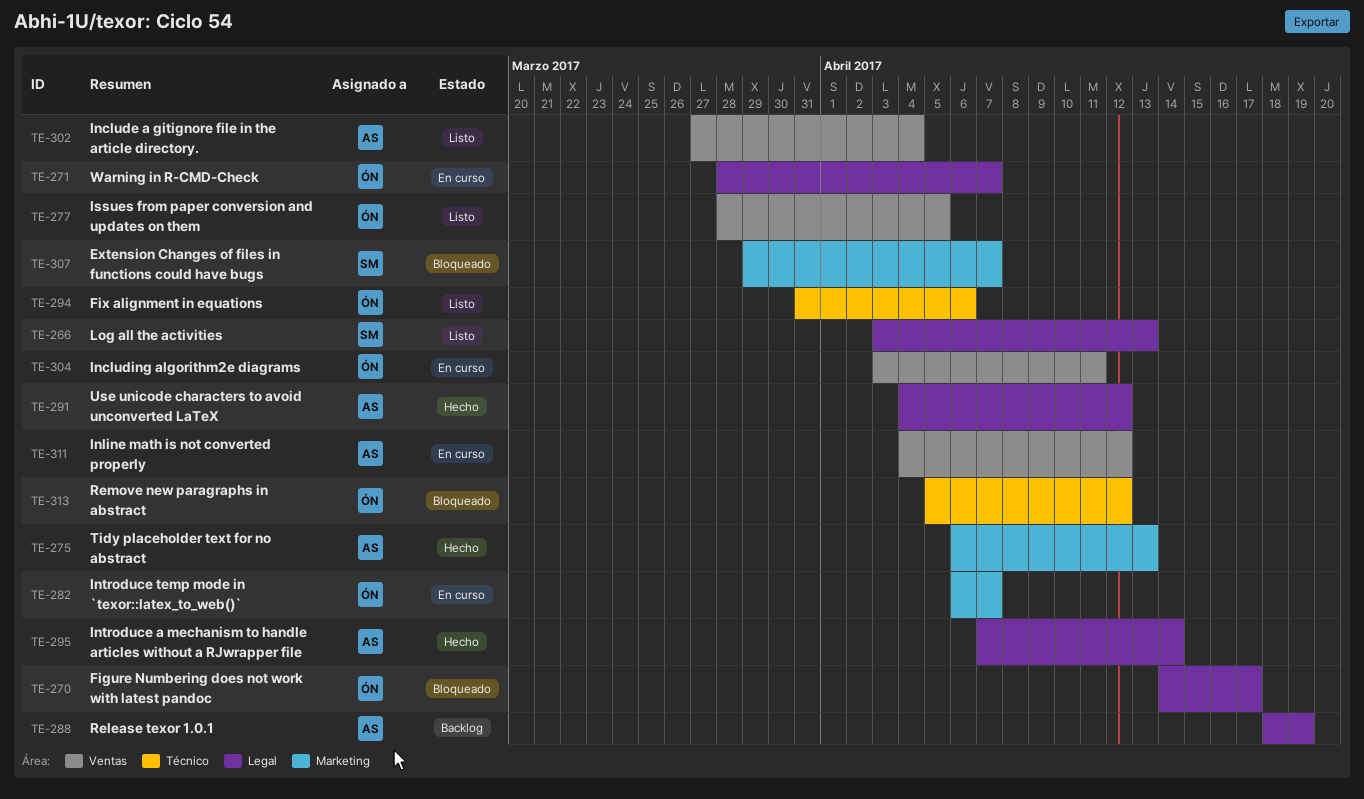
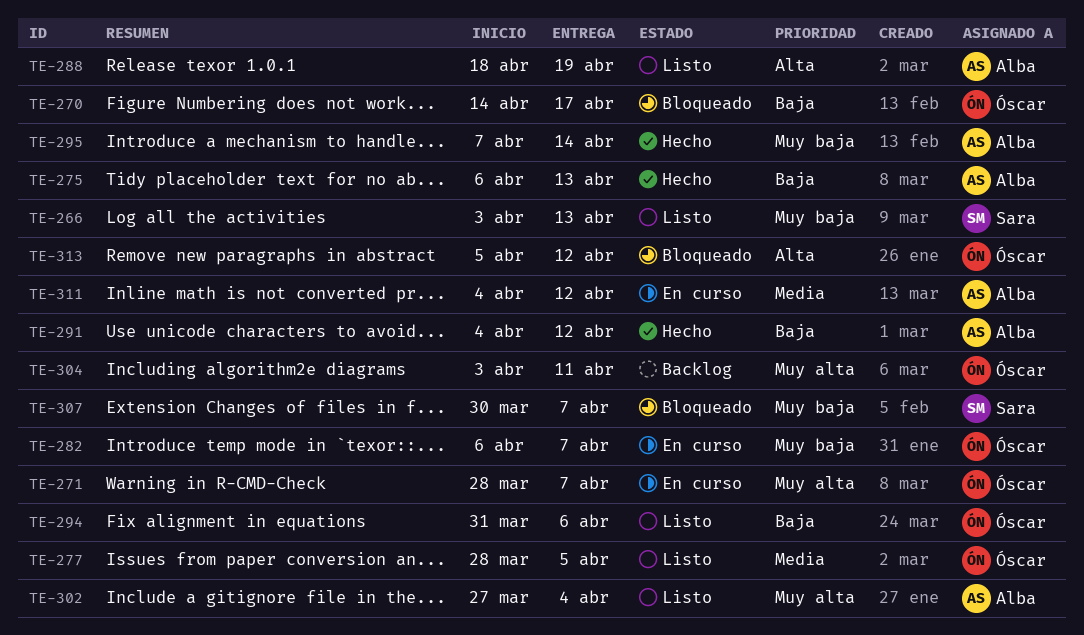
TE-288, status: Backlog -> Listo
TE-304, status: En curso -> Backlog
TE-307, start: Mar 29 -> Mar 30

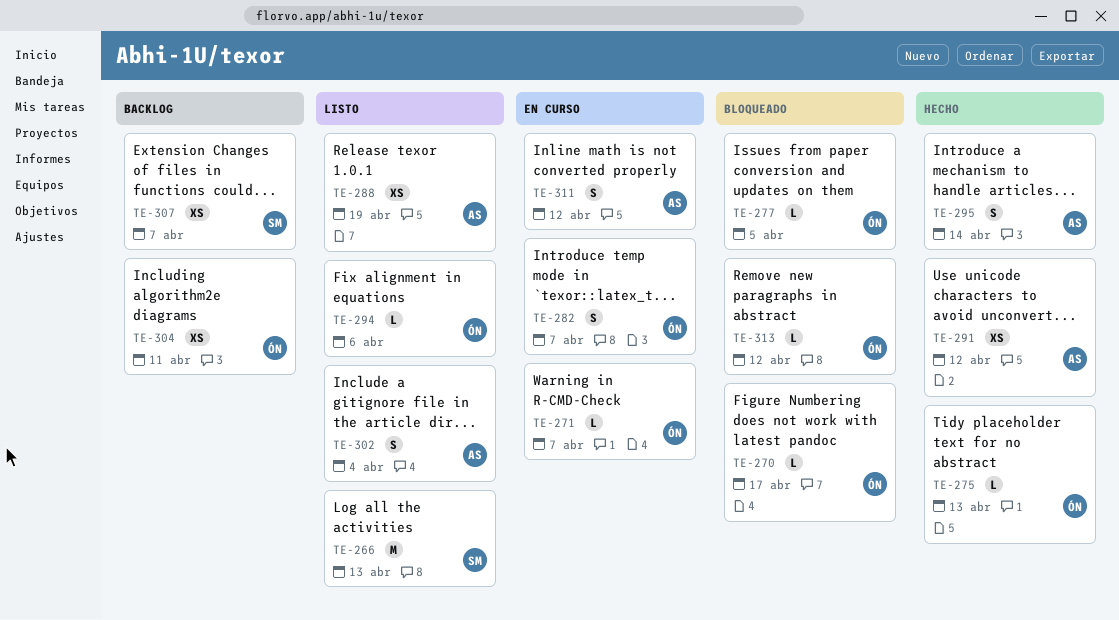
TE-275, owner: Alba -> Óscar
TE-277, status: Listo -> Bloqueado
TE-307, status: Bloqueado -> Backlog

